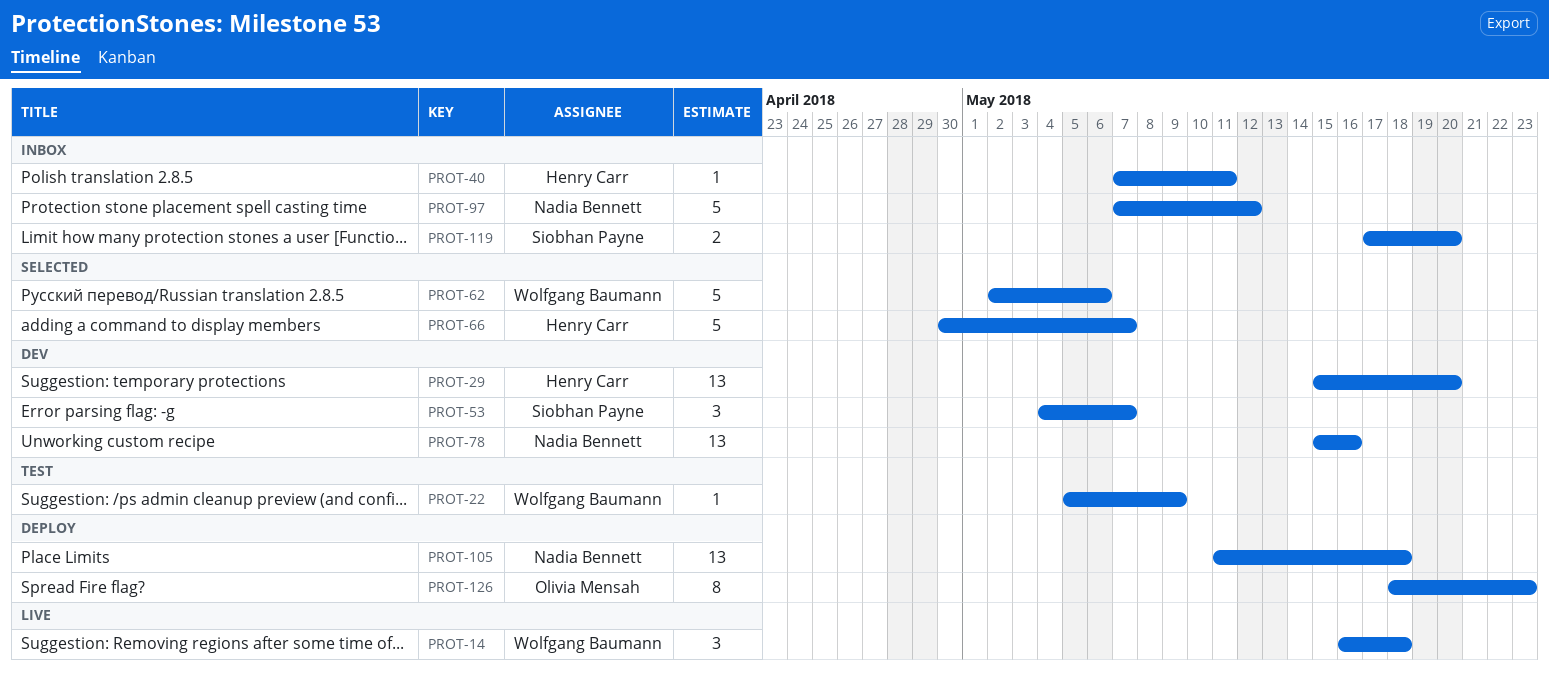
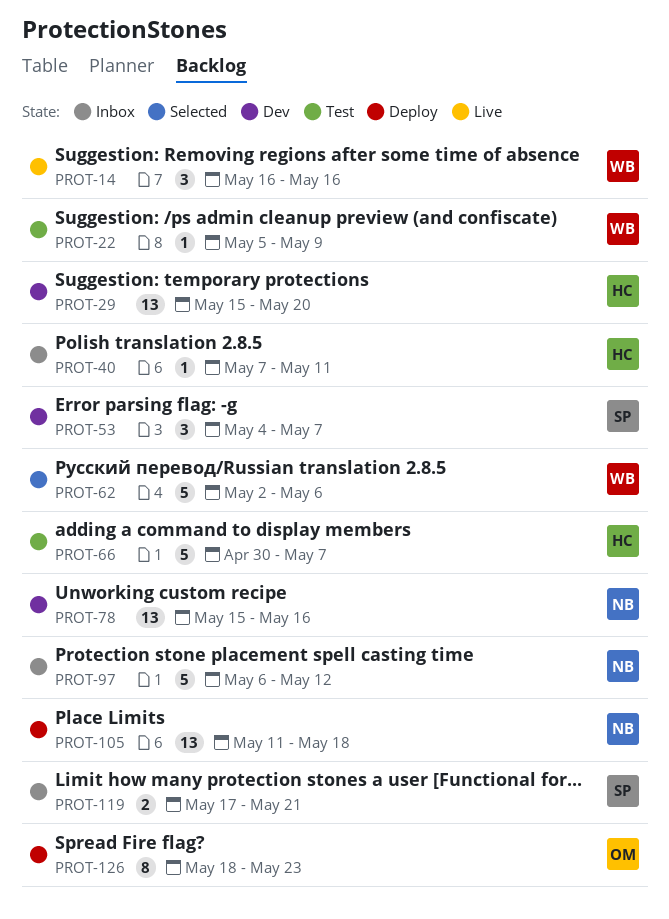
PROT-14, due: May 18 -> May 16
PROT-66, status: Selected -> Test
PROT-97, start: May 7 -> May 6
PROT-119, due: May 20 -> May 21

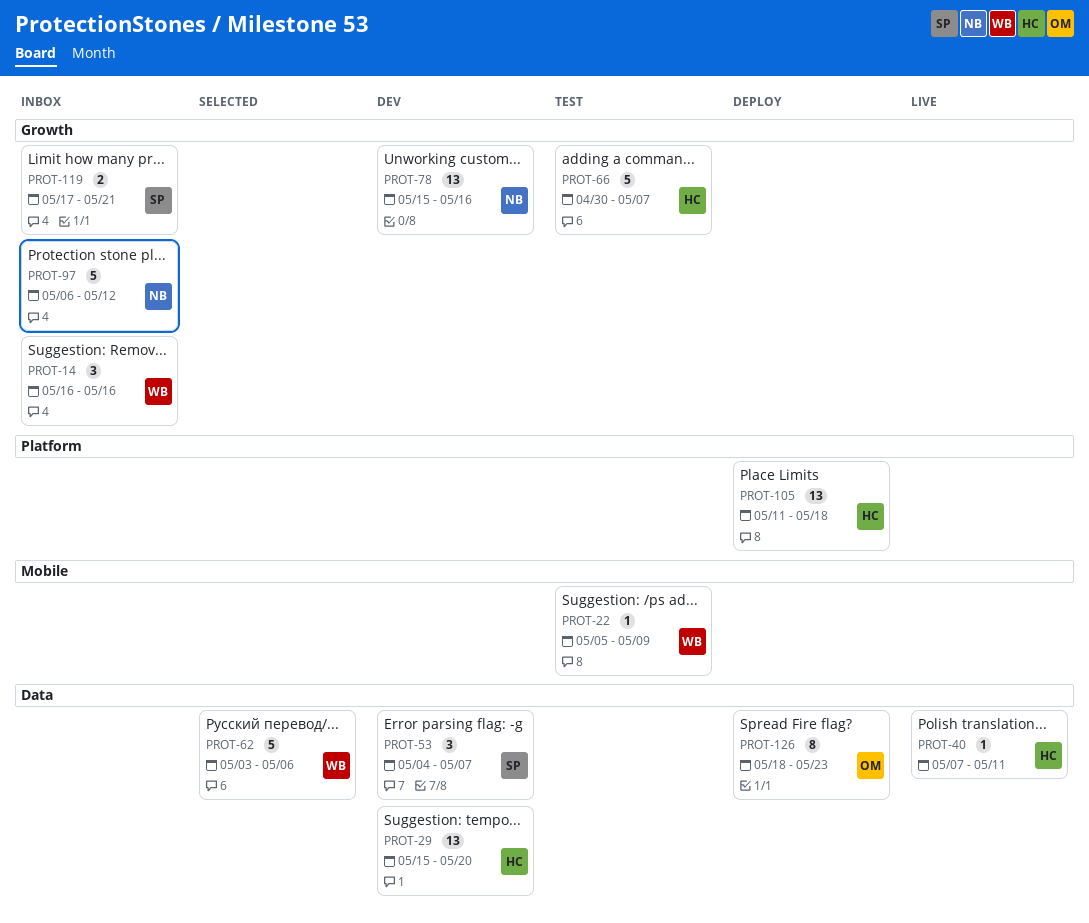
PROT-14, status: Live -> Inbox
PROT-40, status: Inbox -> Live
PROT-62, start: May 2 -> May 3
PROT-105, owner: NB -> HC

